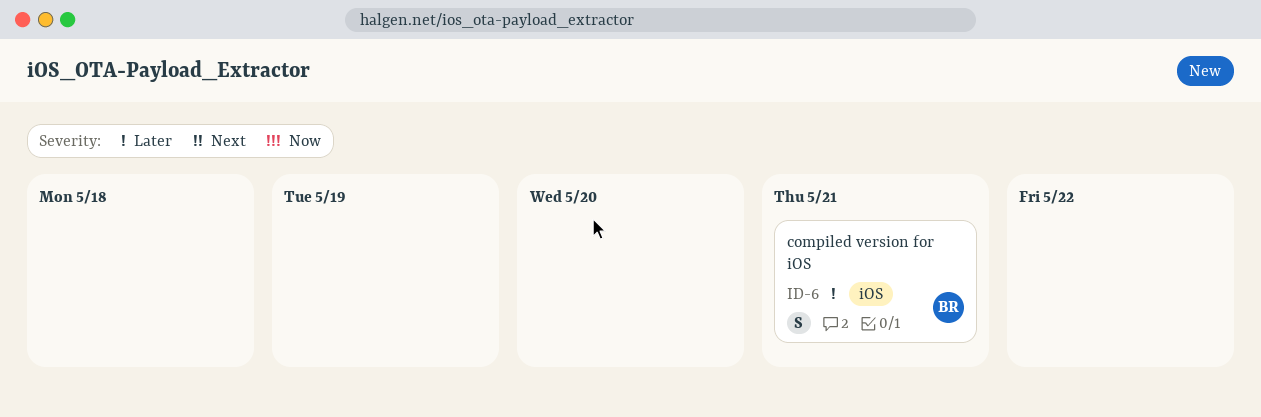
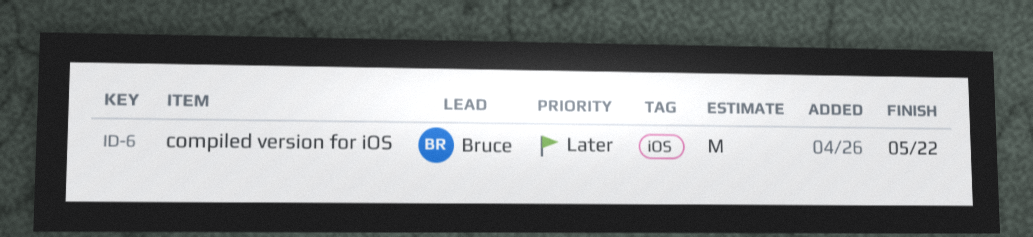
ID-6, estimate: S -> M
ID-6, due: May 21 -> May 22

